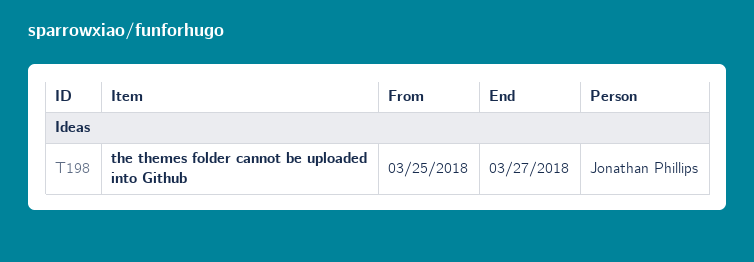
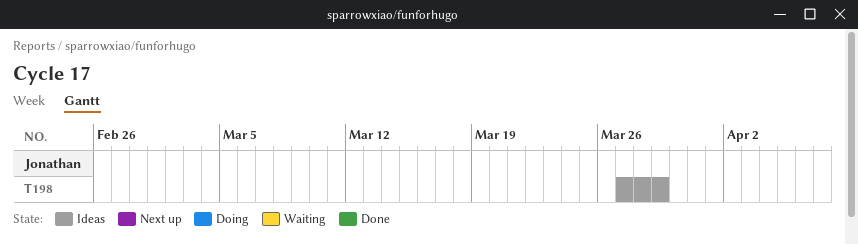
T198, start: Mar 25 -> Mar 27
T198, due: Mar 27 -> Mar 29

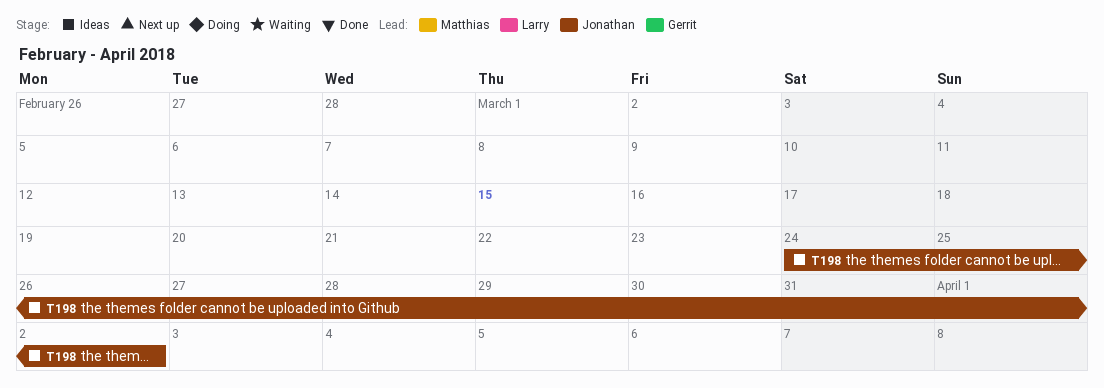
T198, start: Mar 27 -> Mar 24
T198, due: Mar 29 -> Apr 2

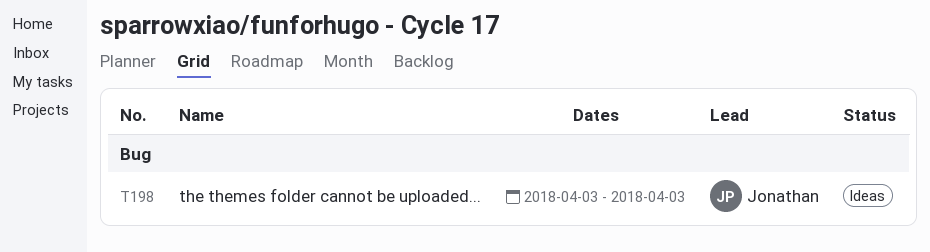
T198, start: Mar 24 -> Apr 3
T198, due: Apr 2 -> Apr 3

